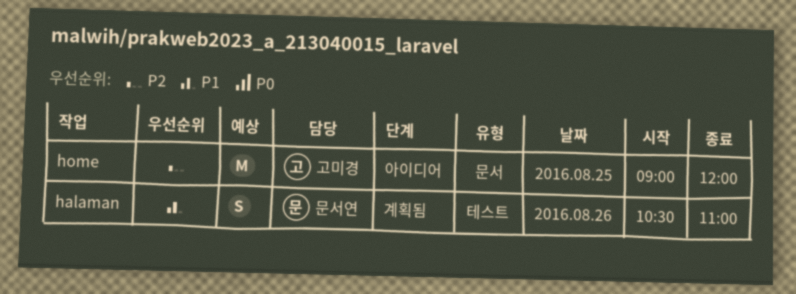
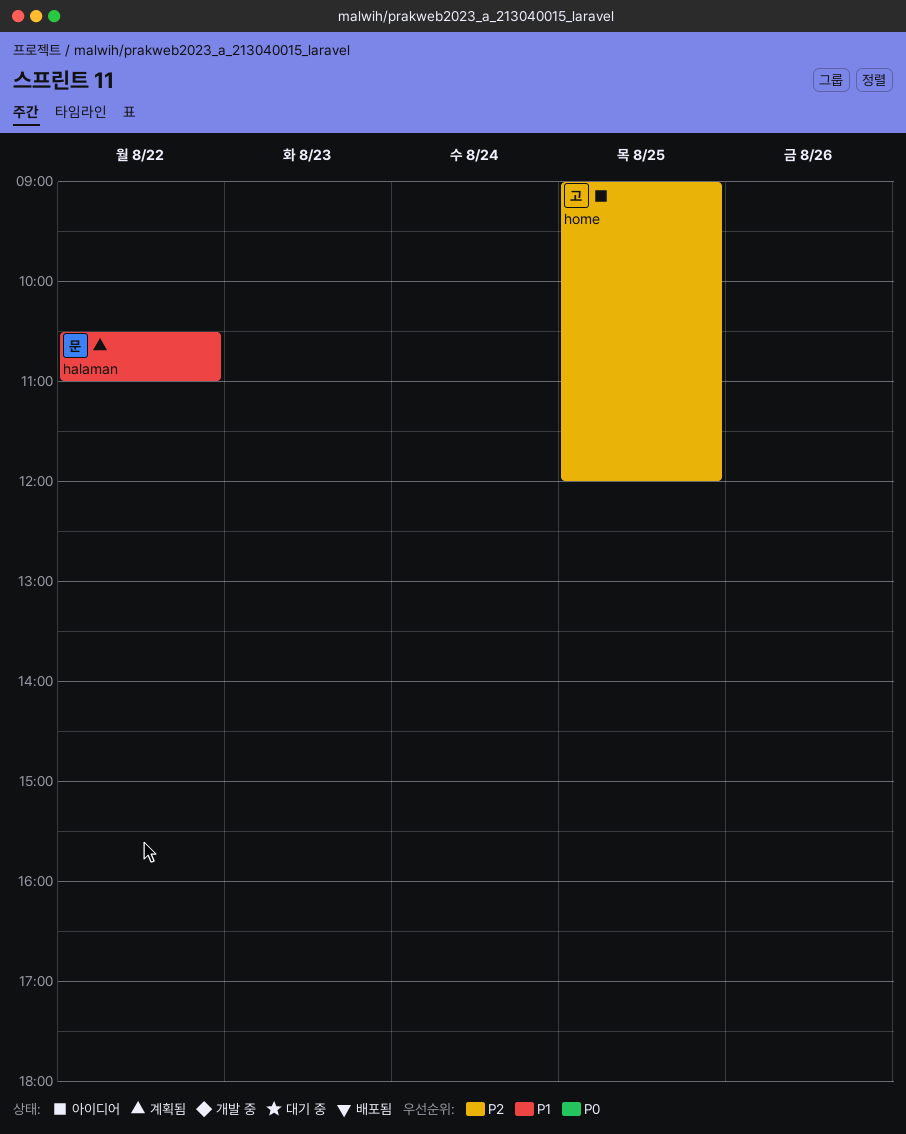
halaman, day: Aug 26 -> Aug 22

